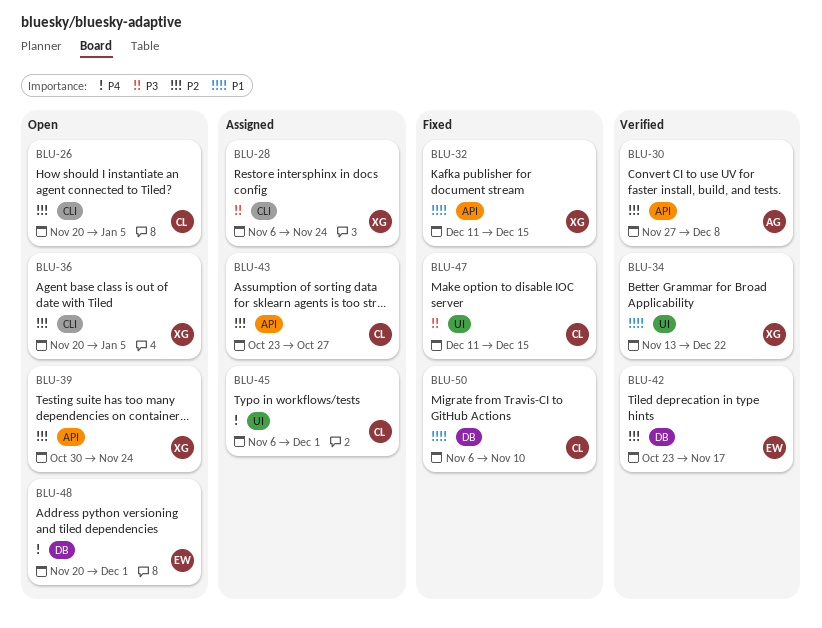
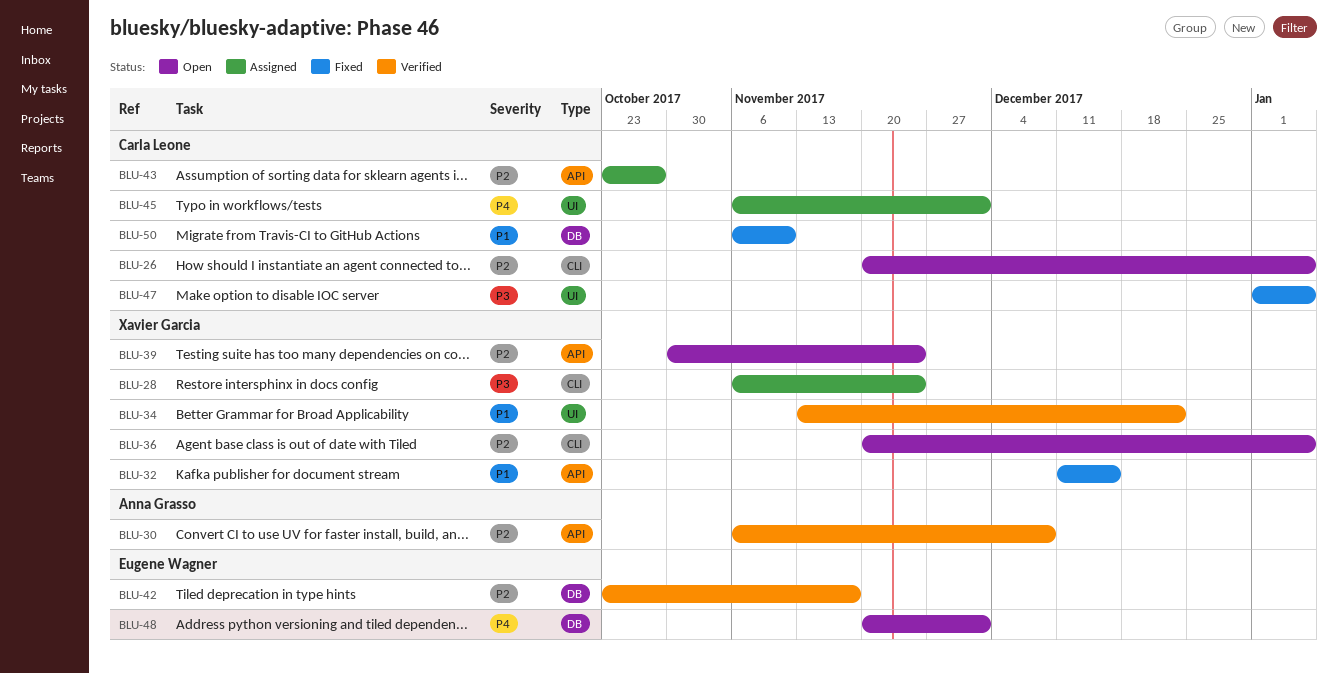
BLU-30, start: Nov 27 -> Nov 6
BLU-47, start: Dec 11 -> Jan 1
BLU-47, due: Dec 15 -> Jan 5

